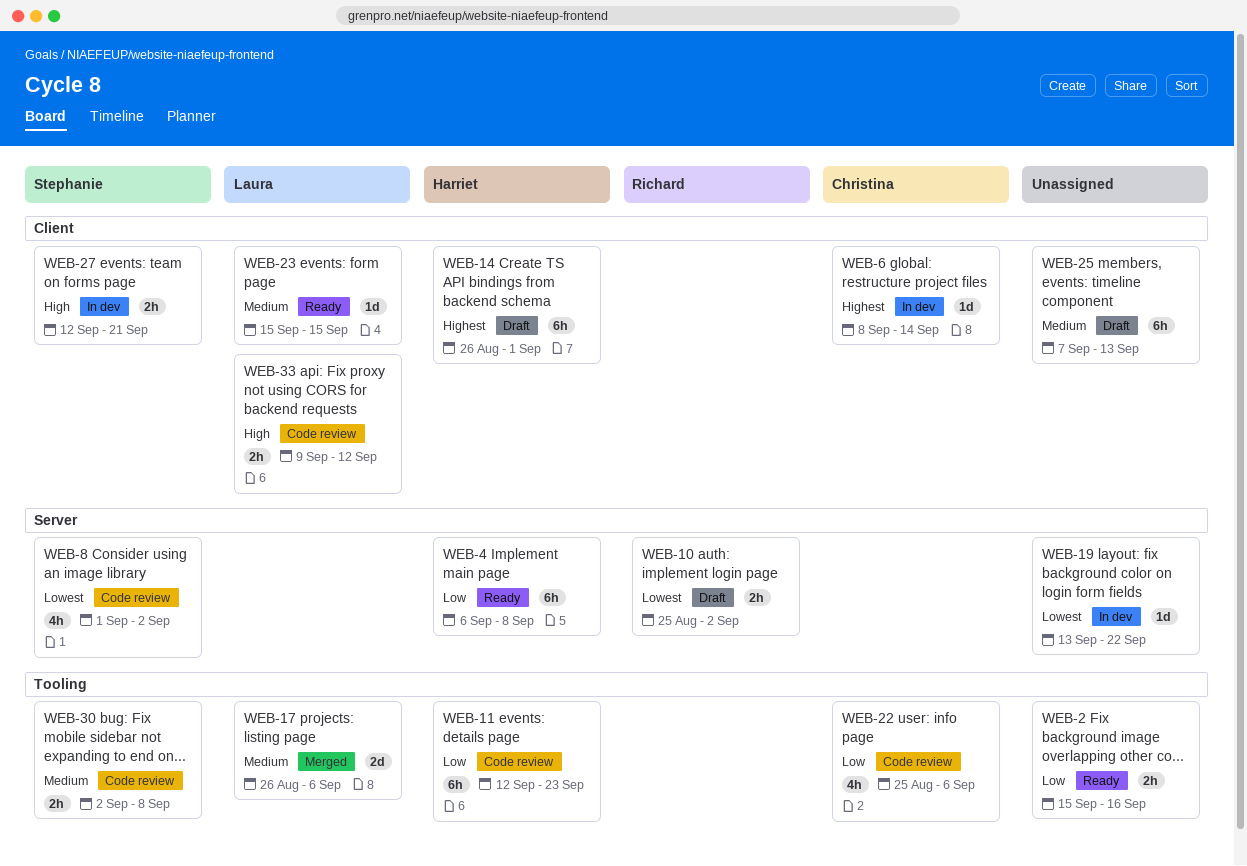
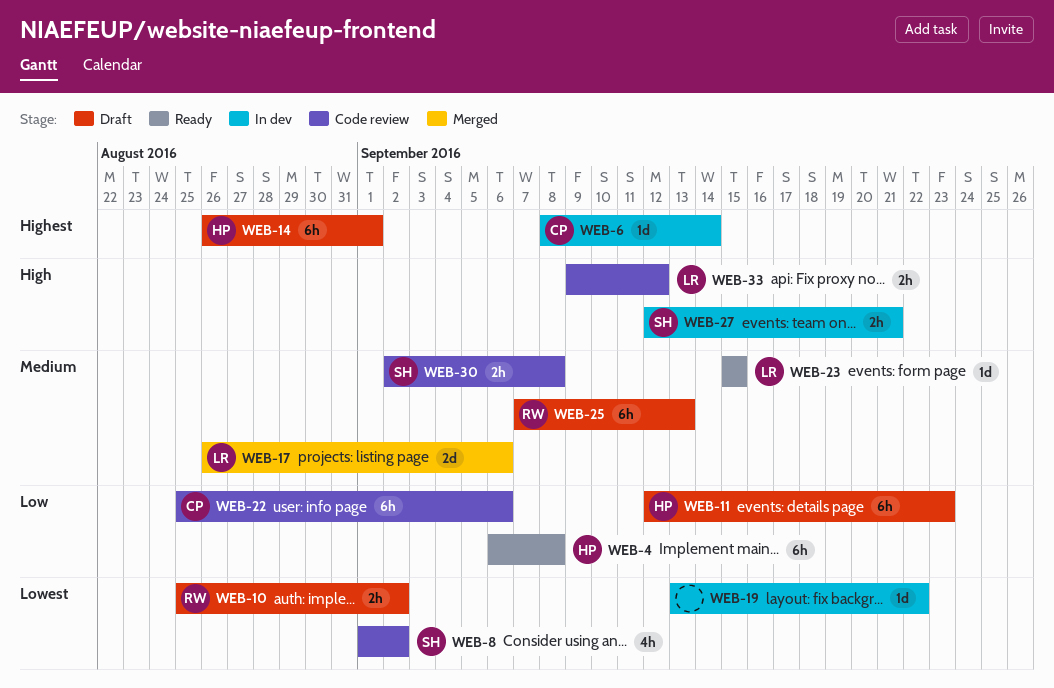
WEB-2: present -> none
WEB-11, status: Code review -> Draft
WEB-22, estimate: 4h -> 6h
WEB-25, owner: none -> Richard

